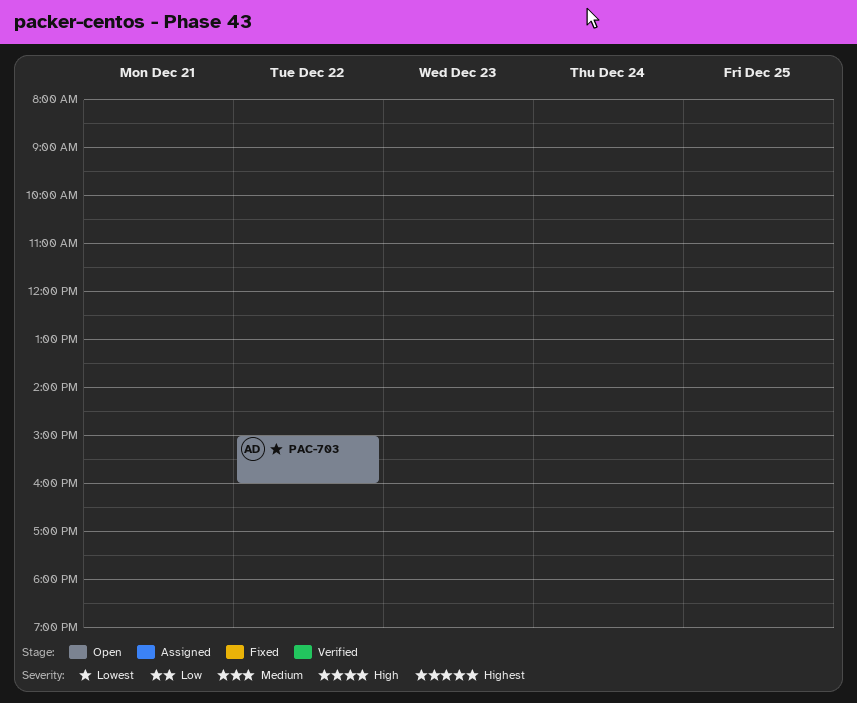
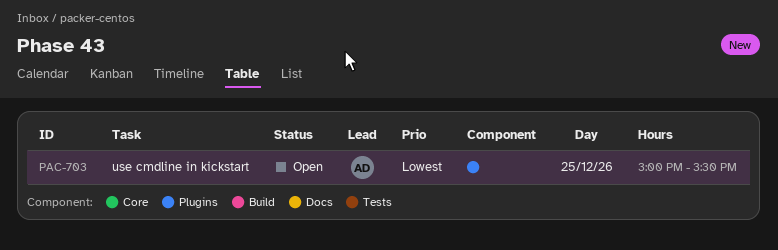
PAC-703, day: Dec 22 -> Dec 25
PAC-703, ends: 16:00 -> 15:30

